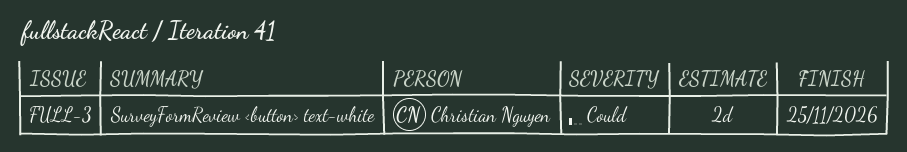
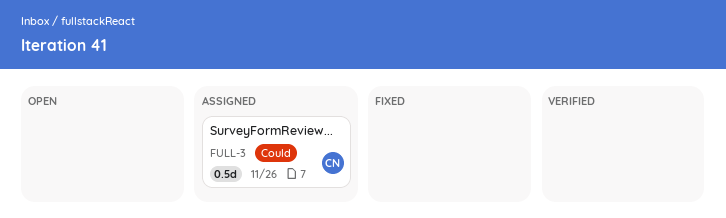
FULL-3, estimate: 2d -> 0.5d
FULL-3, due: Nov 25 -> Nov 26

